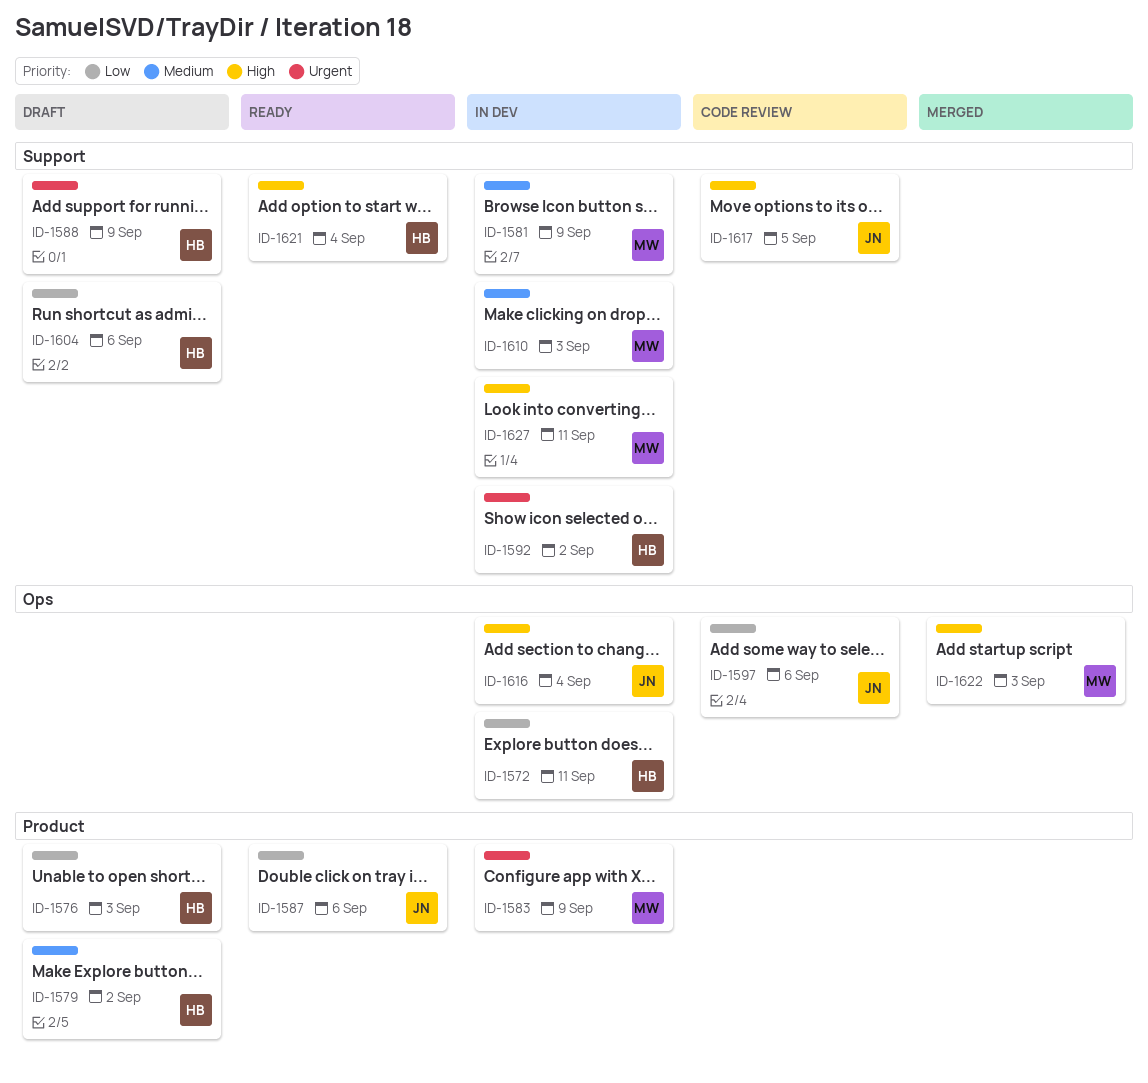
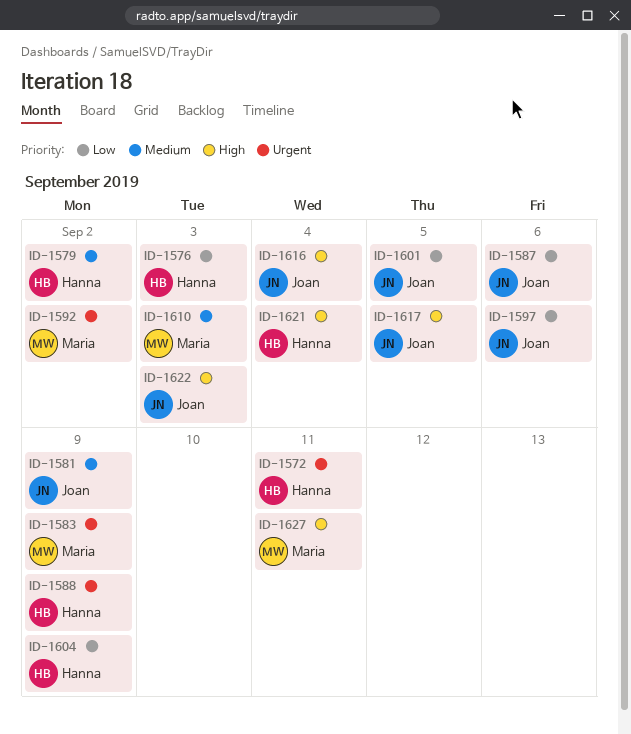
ID-1572, priority: Low -> Urgent
ID-1581, owner: Maria -> Joan
ID-1592, owner: Hanna -> Maria
ID-1601: none -> present
ID-1604, due: Sep 6 -> Sep 9
ID-1622, owner: Maria -> Joan

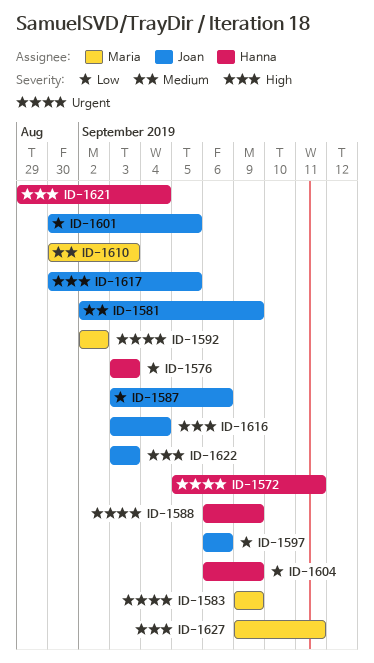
ID-1579: present -> none

